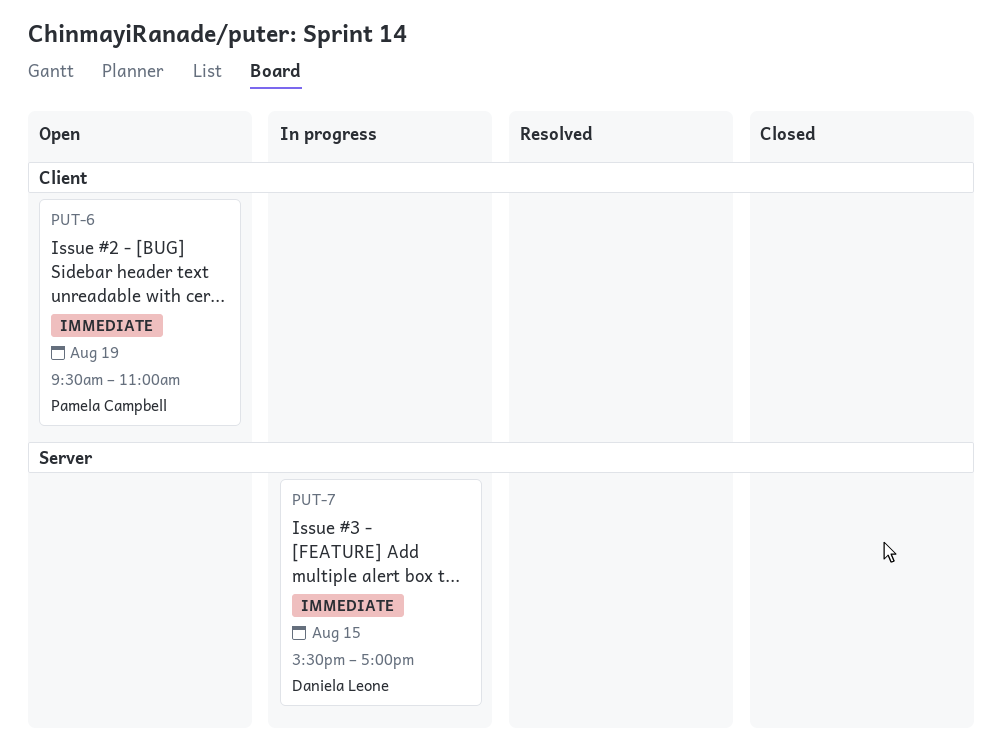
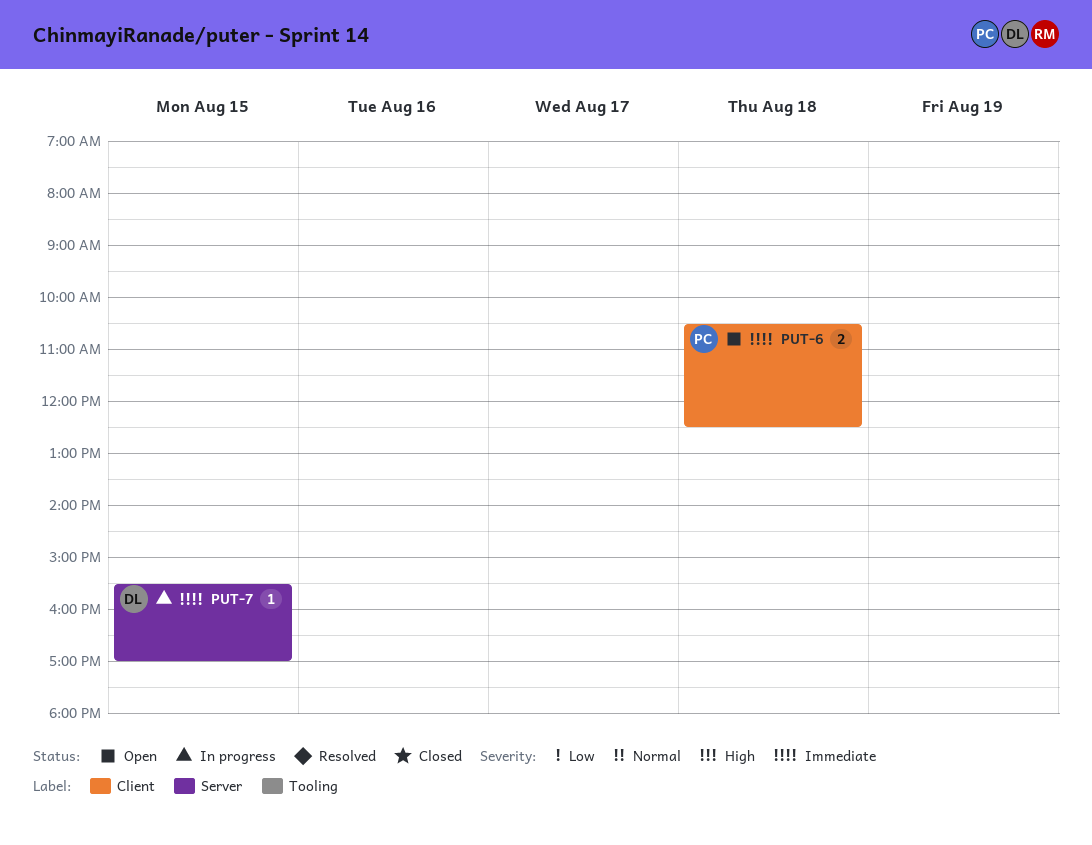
PUT-6, day: Aug 19 -> Aug 18
PUT-6, begins: 09:30 -> 10:30
PUT-6, ends: 11:00 -> 12:30

